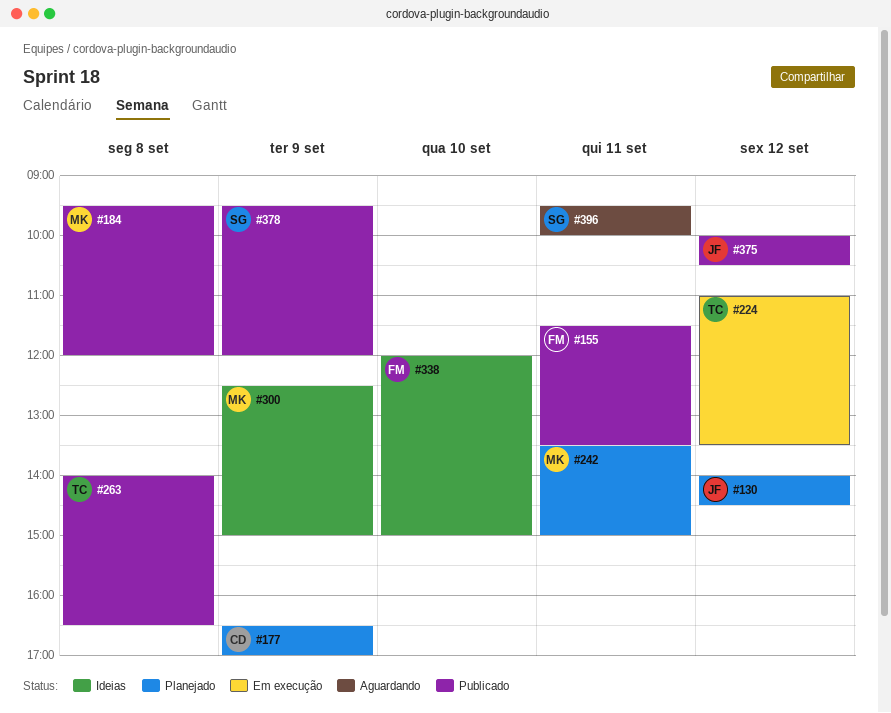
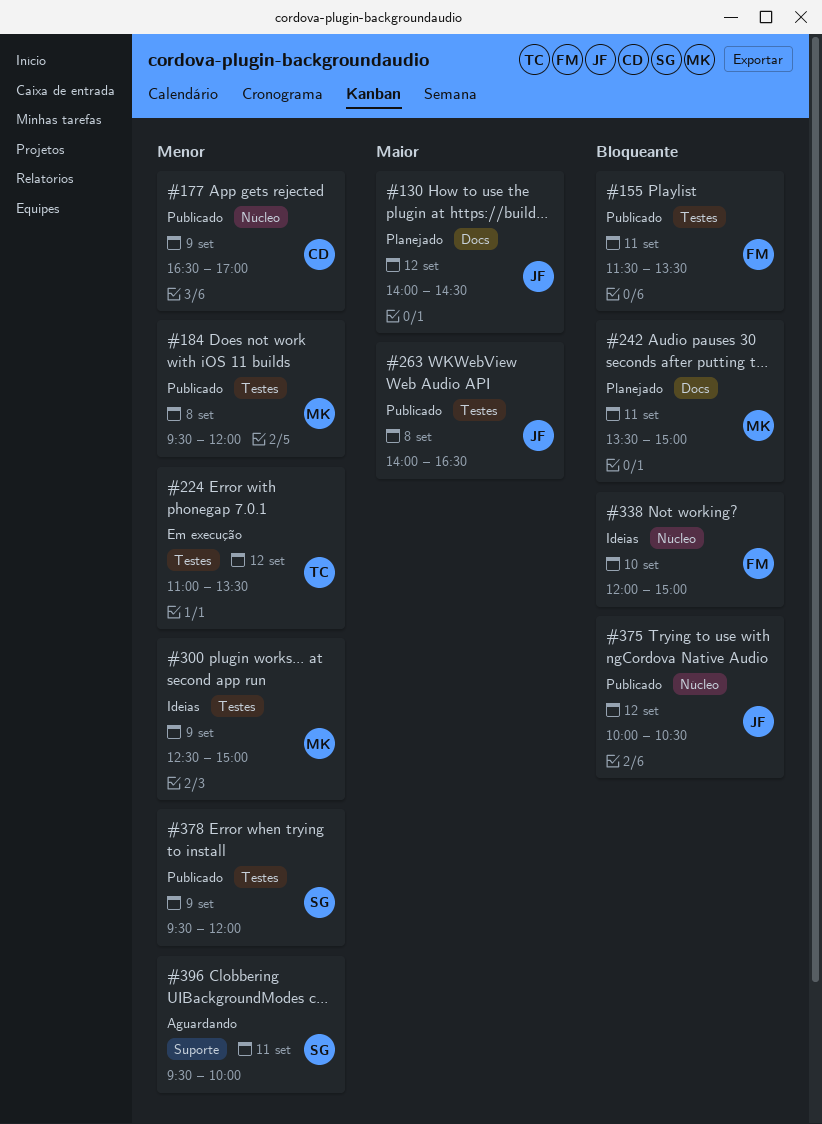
#177, status: Planejado -> Publicado
#263, owner: TC -> JF

